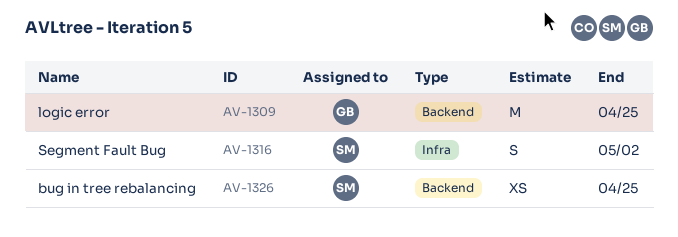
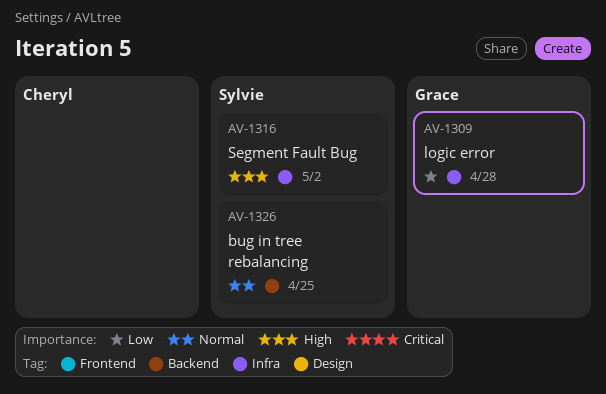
AV-1309, label: Backend -> Infra
AV-1309, due: Apr 25 -> Apr 28

